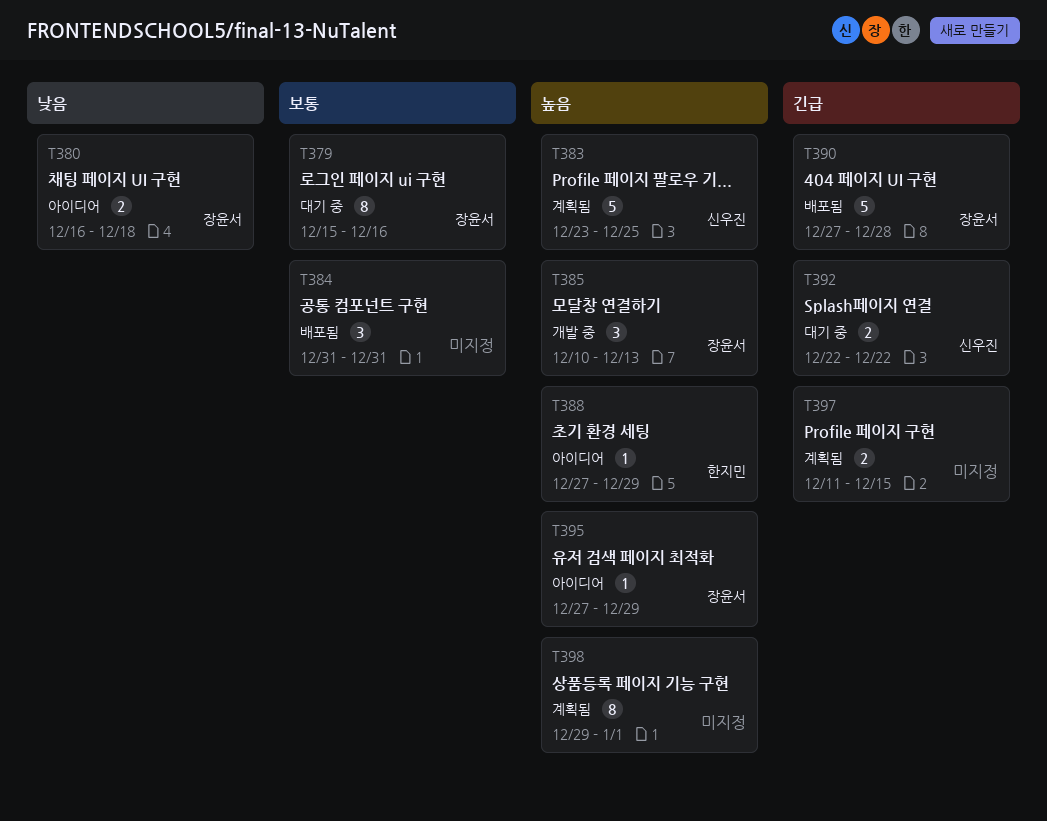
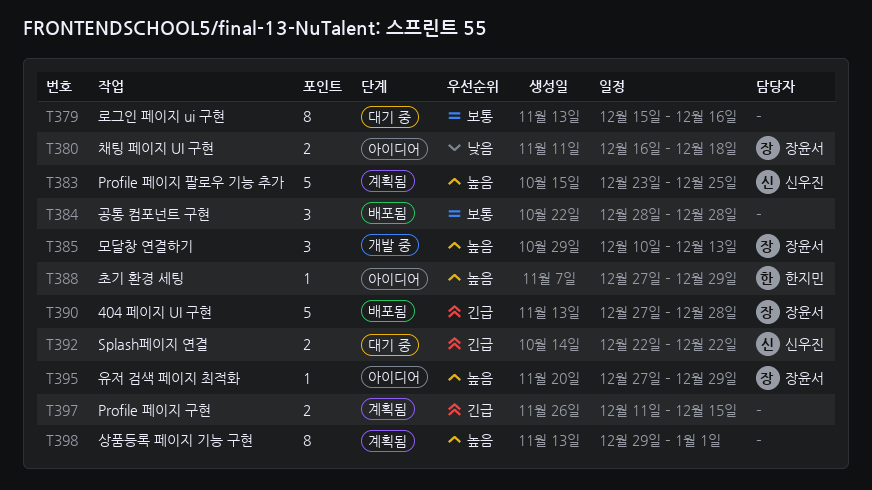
T379, owner: 장윤서 -> none
T384, start: Dec 31 -> Dec 28
T384, due: Dec 31 -> Dec 28

